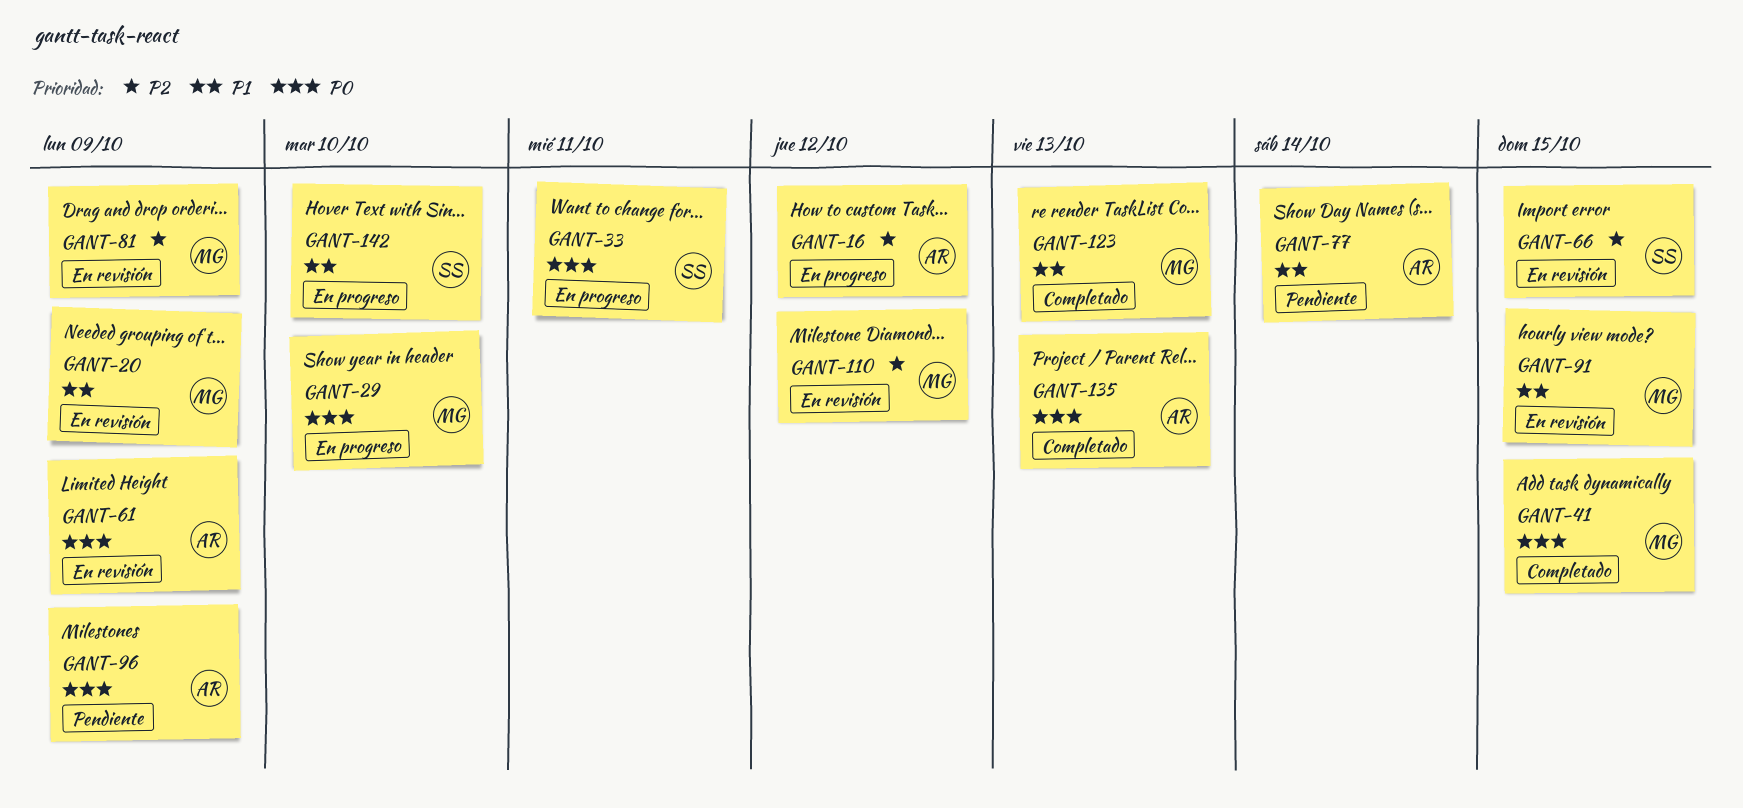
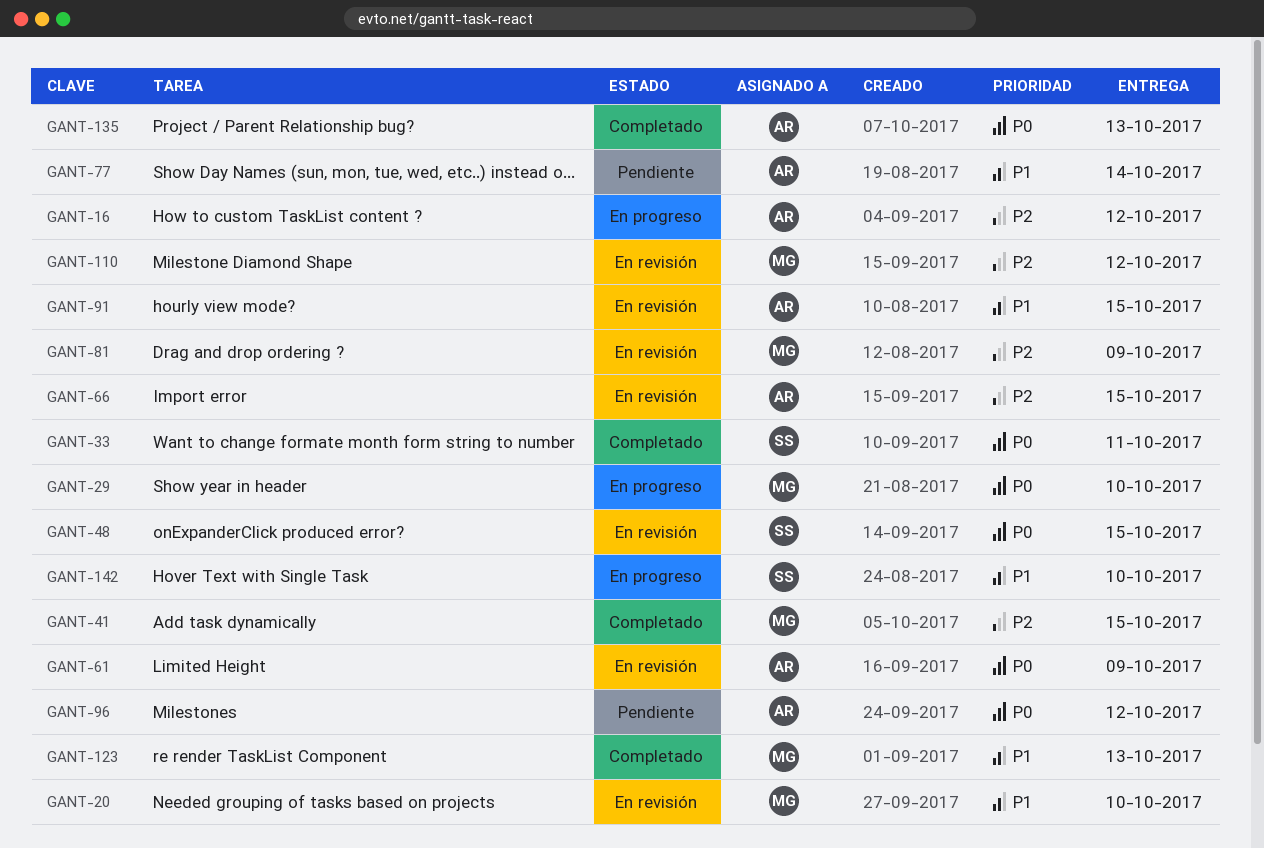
GANT-20, due: Oct 9 -> Oct 10
GANT-33, status: En progreso -> Completado
GANT-41, priority: P0 -> P2
GANT-48: none -> present
GANT-66, owner: SS -> AR
GANT-91, owner: MG -> AR
GANT-96, due: Oct 9 -> Oct 12

